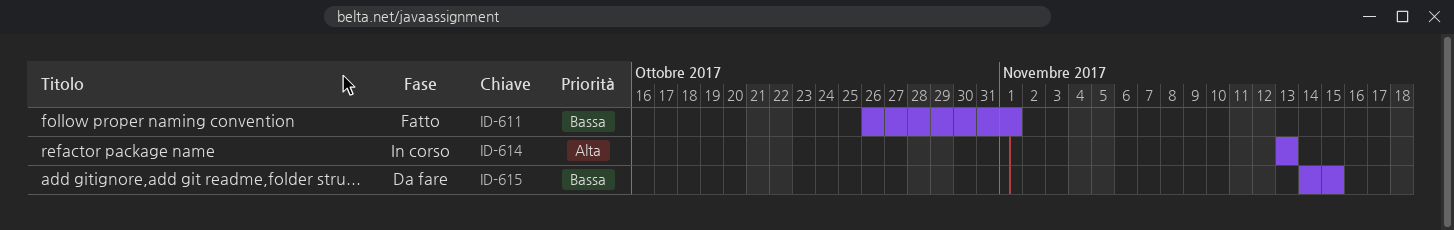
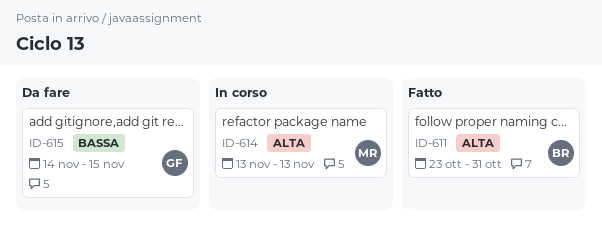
ID-611, priority: Bassa -> Alta
ID-611, start: Oct 26 -> Oct 23
ID-611, due: Nov 1 -> Oct 31

